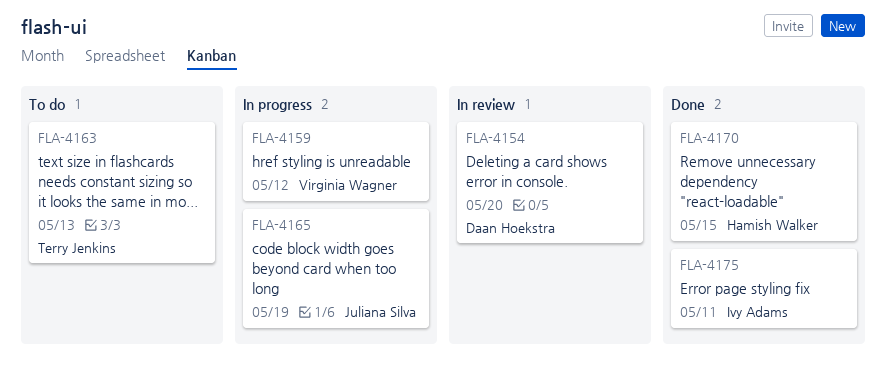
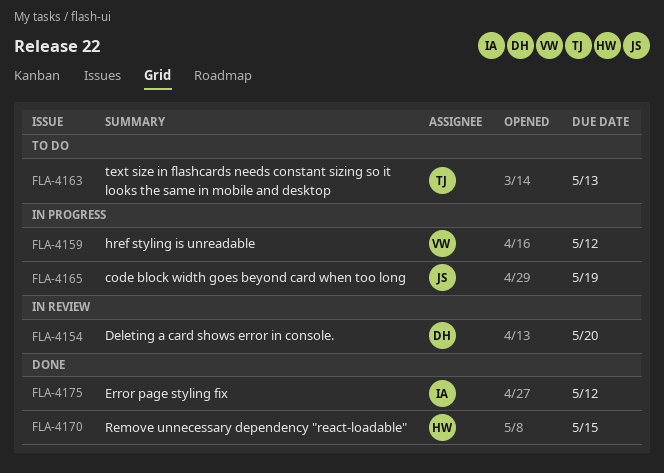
FLA-4175, due: May 11 -> May 12

